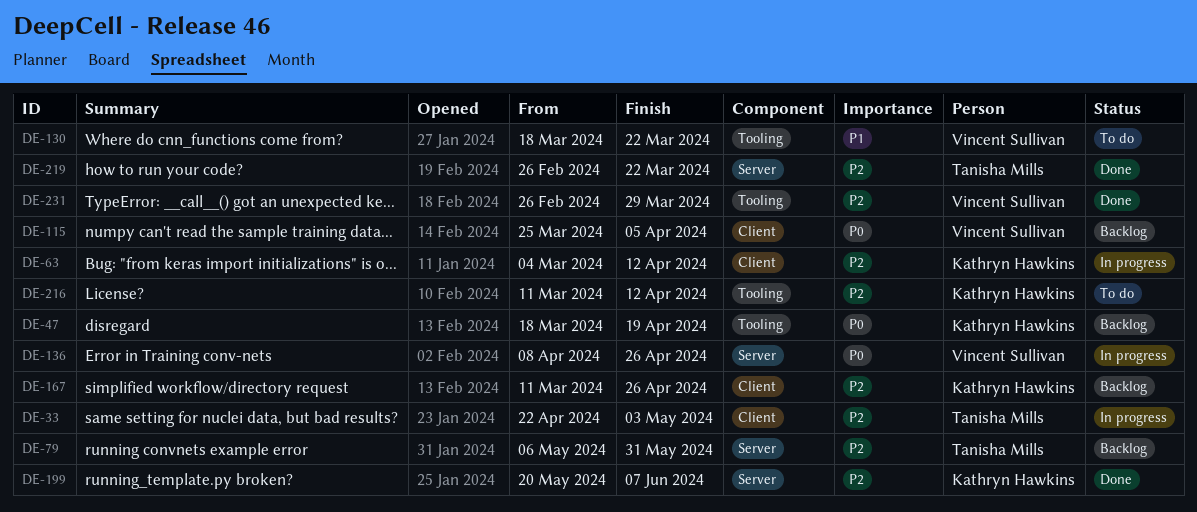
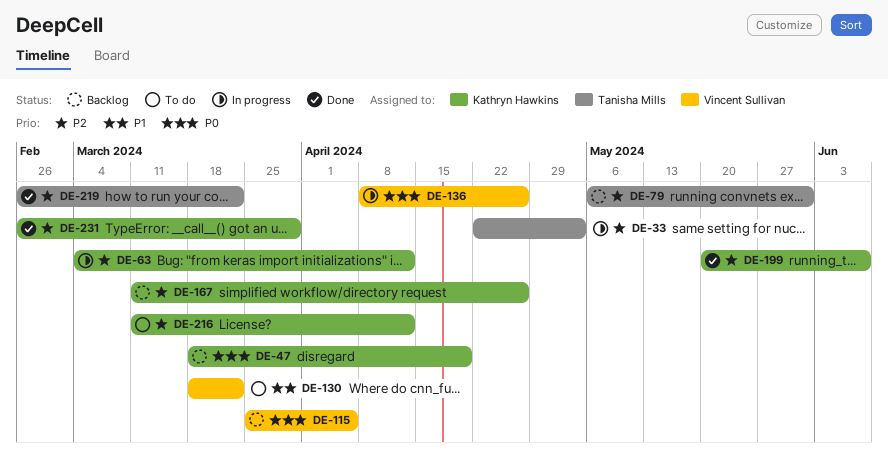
DE-231, owner: Vincent Sullivan -> Kathryn Hawkins

